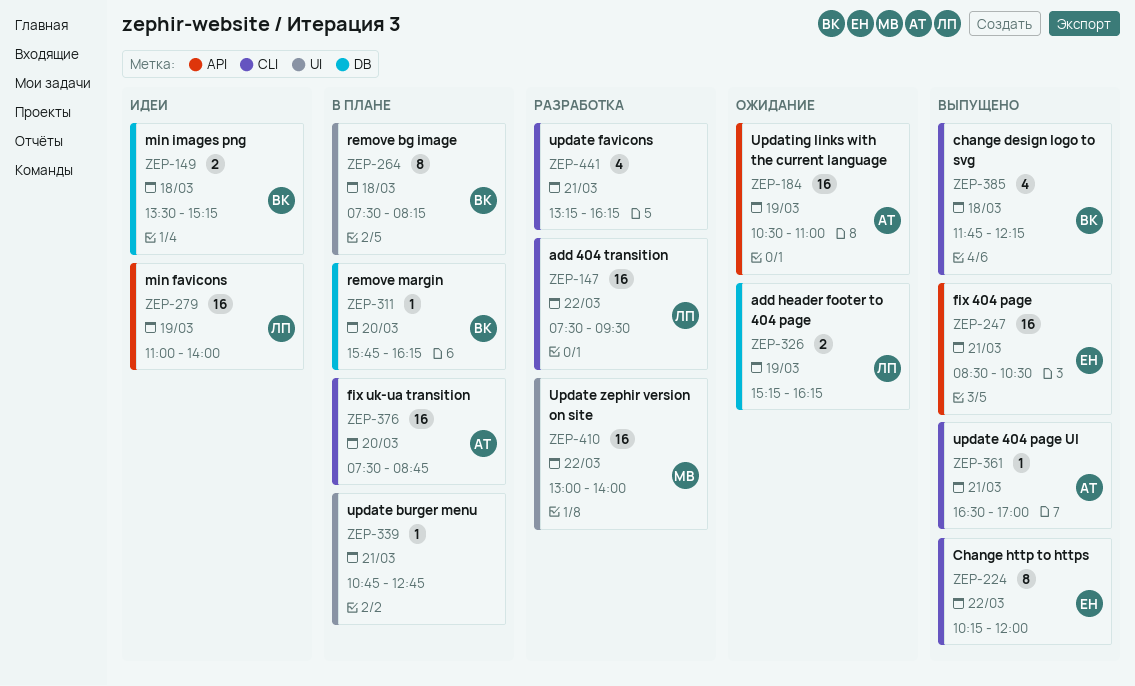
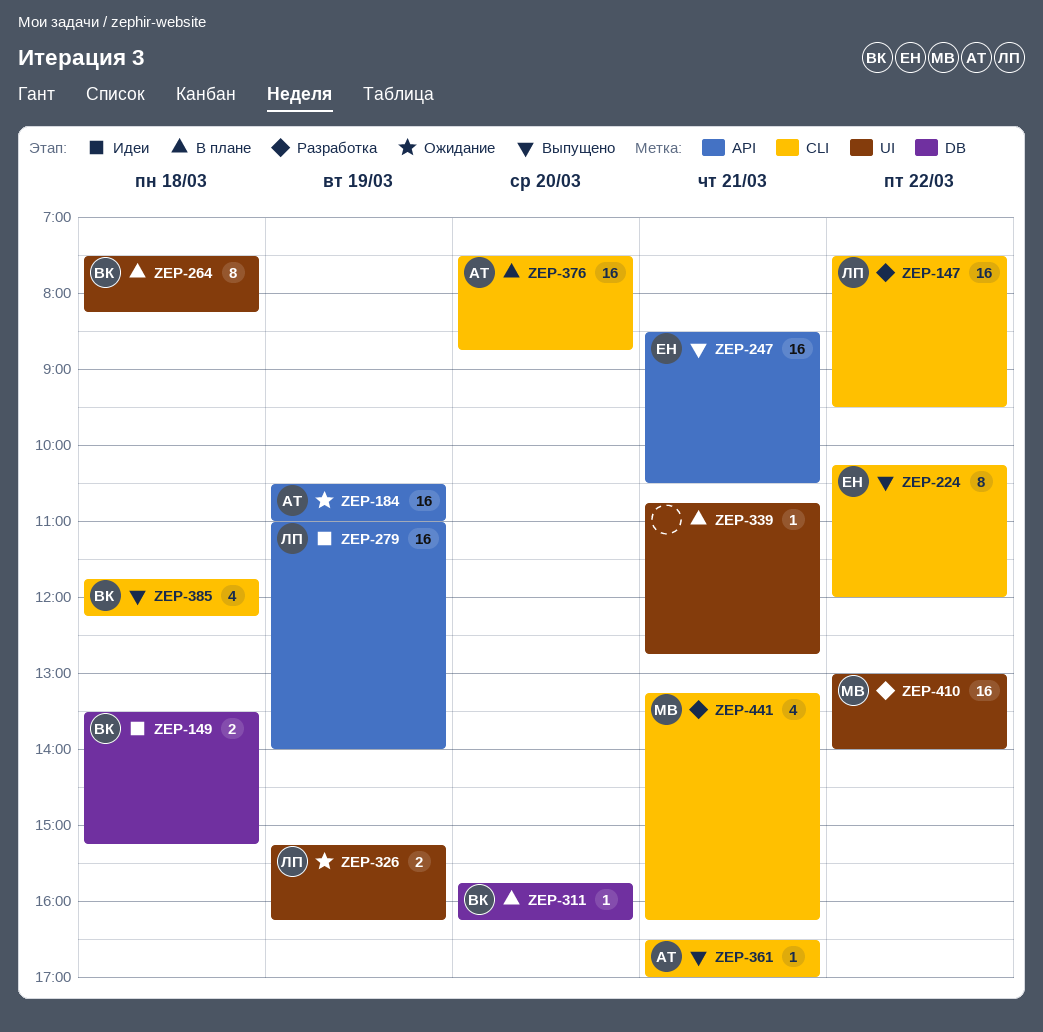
ZEP-326, label: DB -> UI
ZEP-441, owner: none -> МВ

